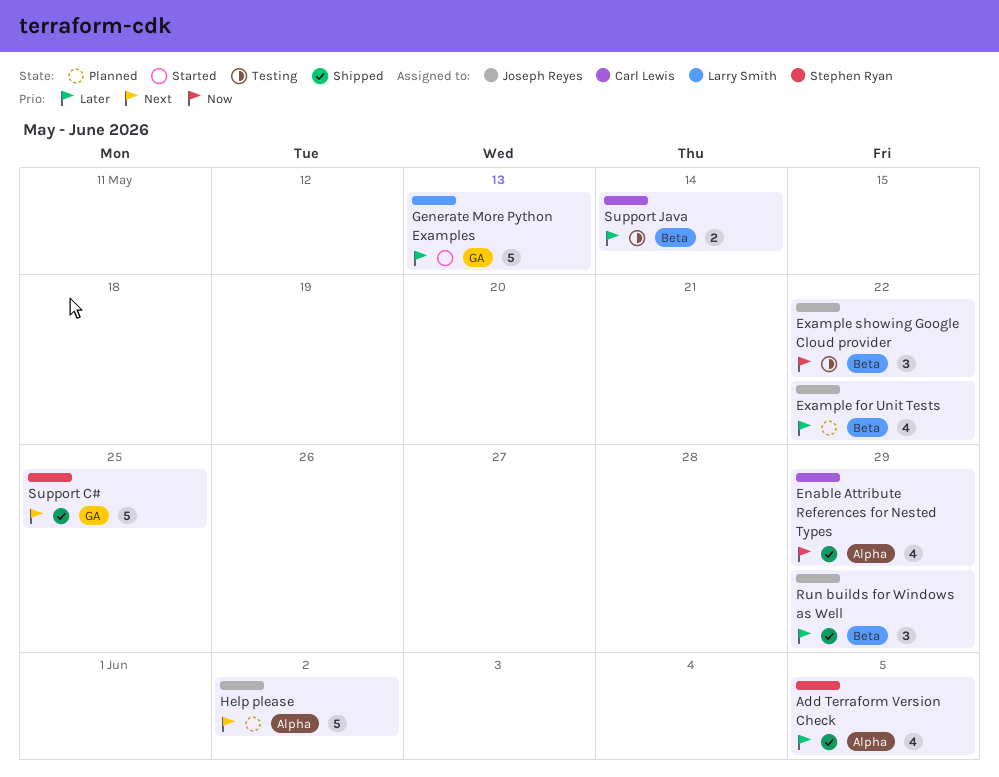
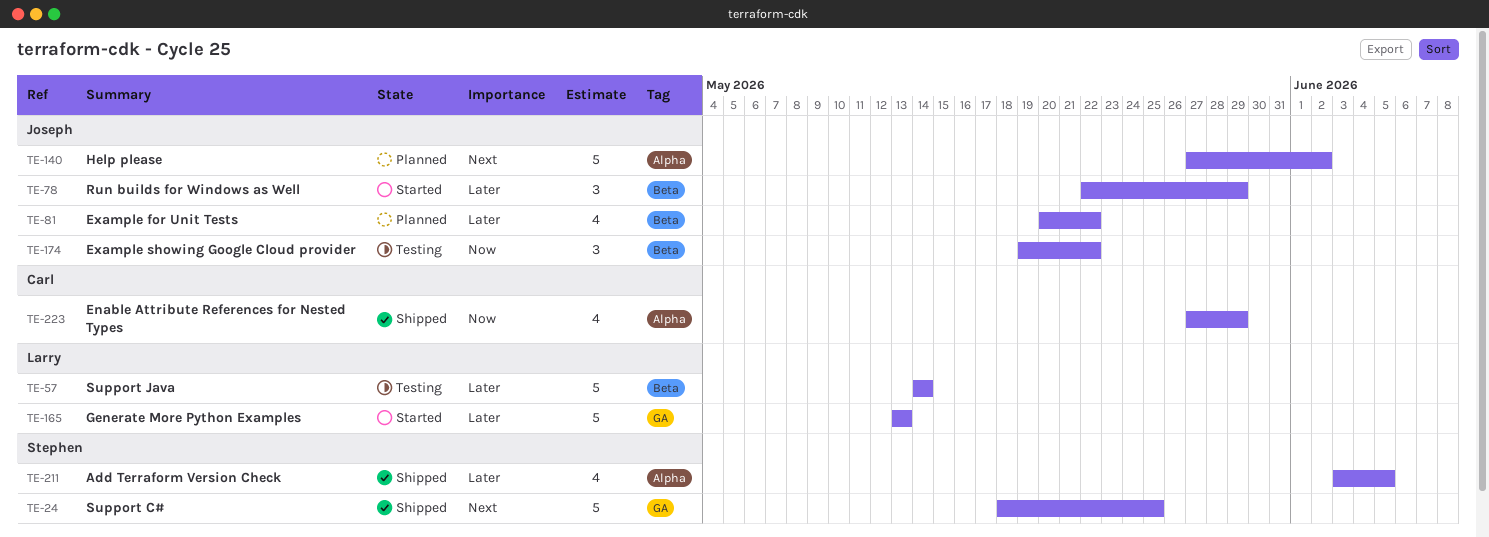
Run builds for Windows as Well, status: Shipped -> Started
Support Java, owner: Carl Lewis -> Larry Smith
Support Java, estimate: 2 -> 5

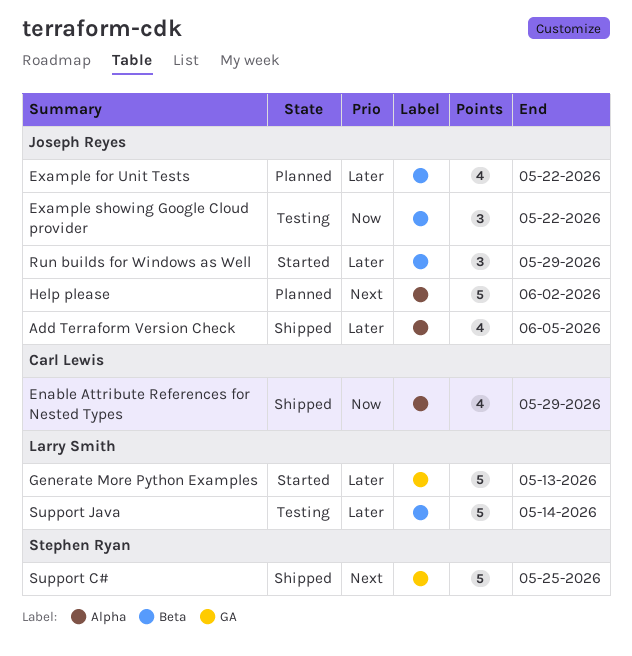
Add Terraform Version Check, owner: Stephen Ryan -> Joseph Reyes

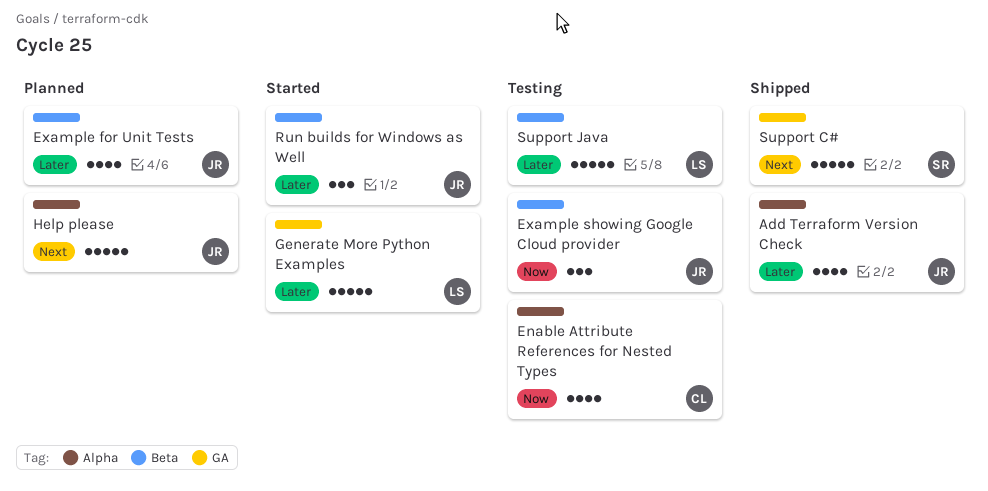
Enable Attribute References for Nested Types, status: Shipped -> Testing

